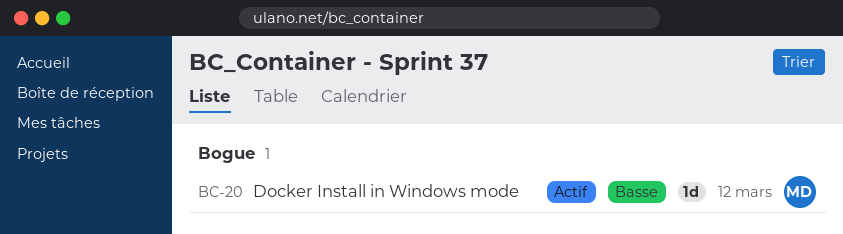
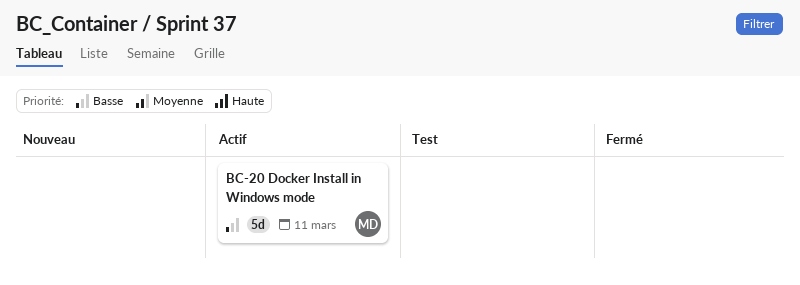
BC-20, estimate: 1d -> 5d
BC-20, due: Mar 12 -> Mar 11

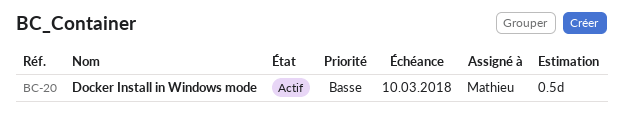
BC-20, estimate: 5d -> 0.5d
BC-20, due: Mar 11 -> Mar 10

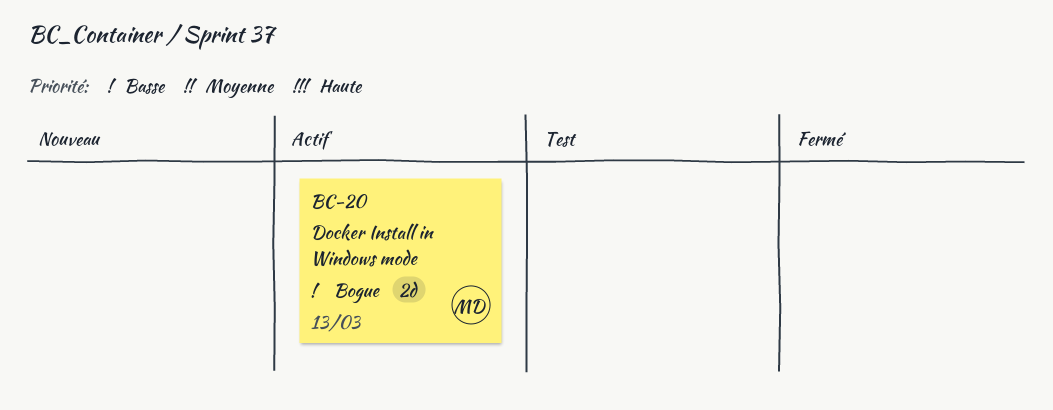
BC-20, estimate: 0.5d -> 2d
BC-20, due: Mar 10 -> Mar 13

